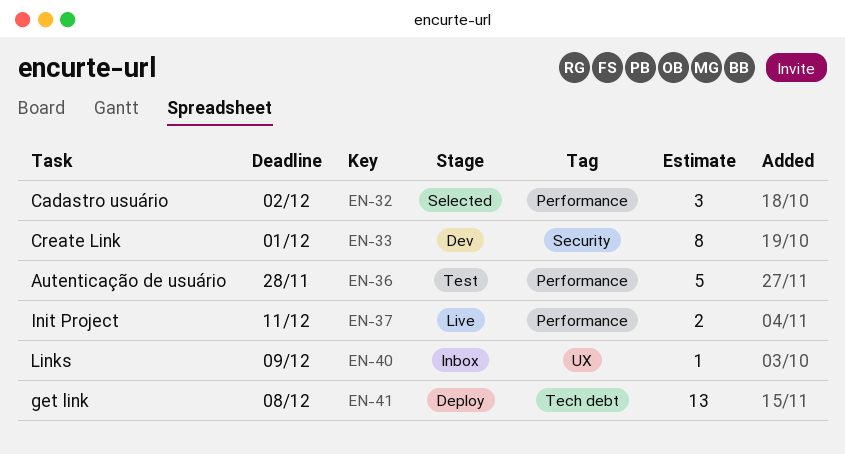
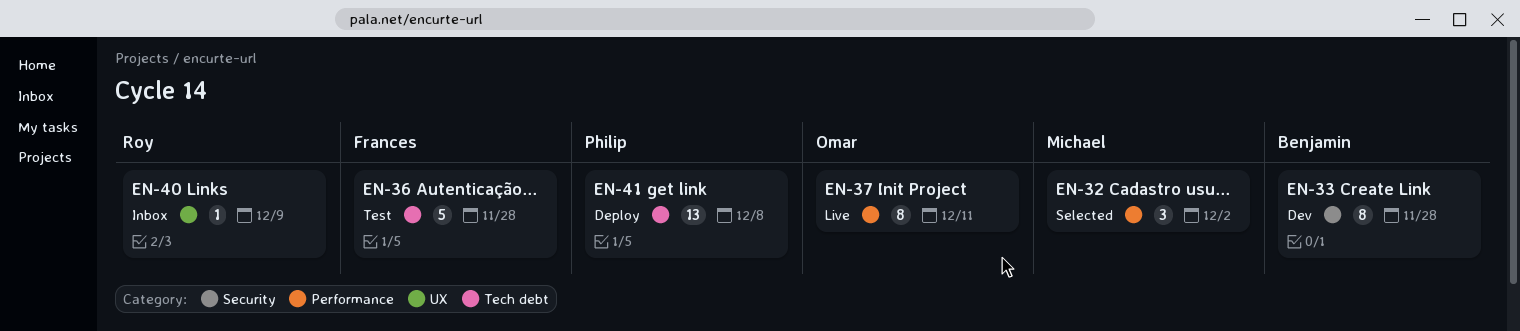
EN-33, due: Dec 1 -> Nov 28
EN-36, label: Performance -> Tech debt
EN-37, estimate: 2 -> 8

